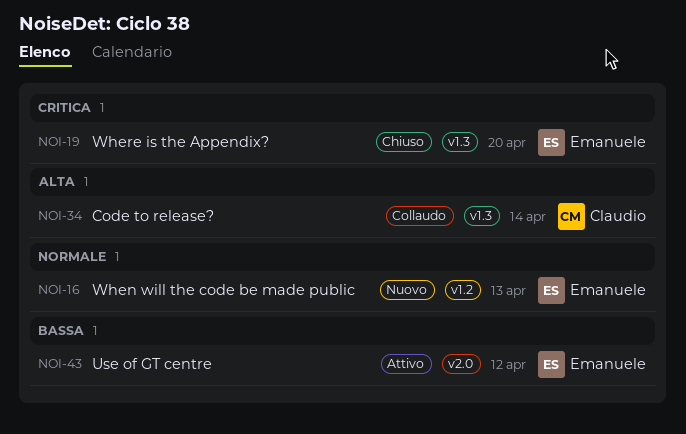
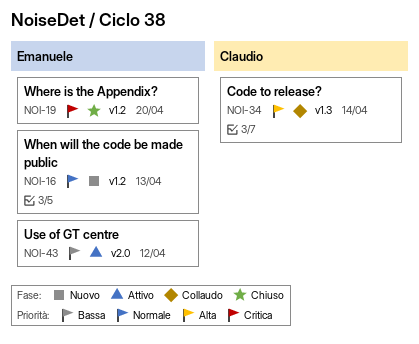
NOI-19, label: v1.3 -> v1.2

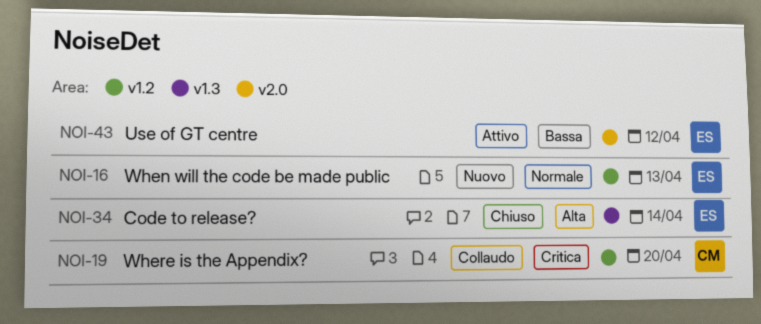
NOI-19, status: Chiuso -> Collaudo
NOI-19, owner: Emanuele -> Claudio
NOI-34, status: Collaudo -> Chiuso
NOI-34, owner: Claudio -> Emanuele

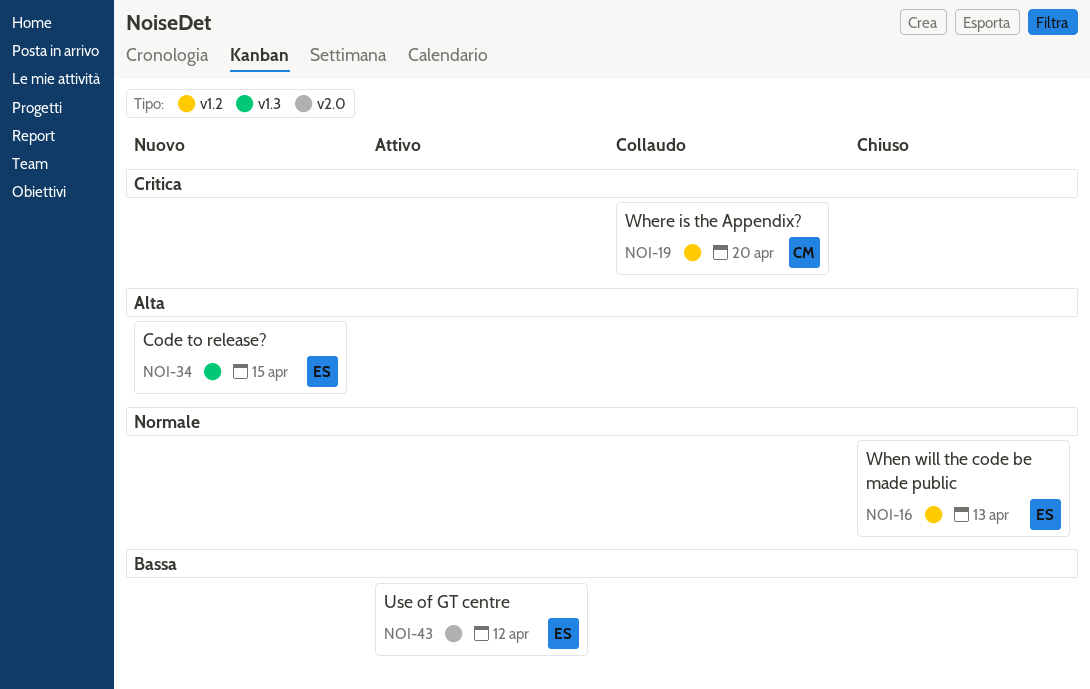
NOI-16, status: Nuovo -> Chiuso
NOI-34, status: Chiuso -> Nuovo
NOI-34, due: Apr 14 -> Apr 15

